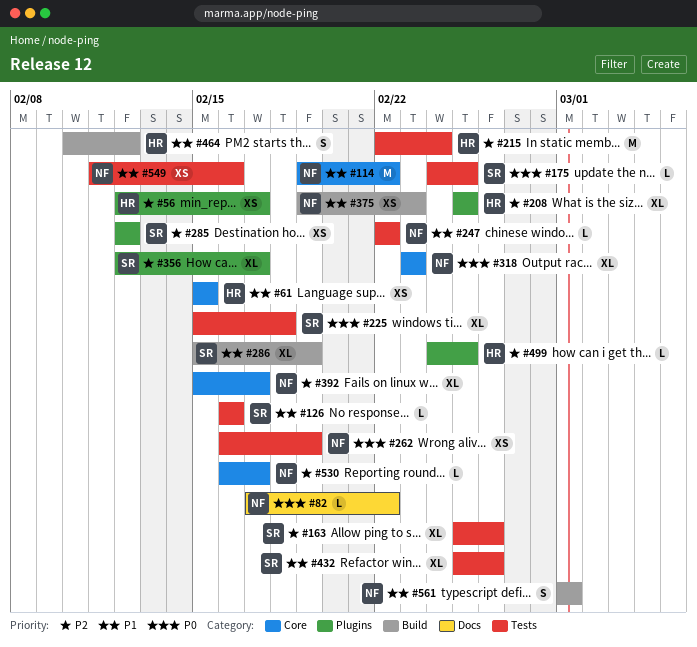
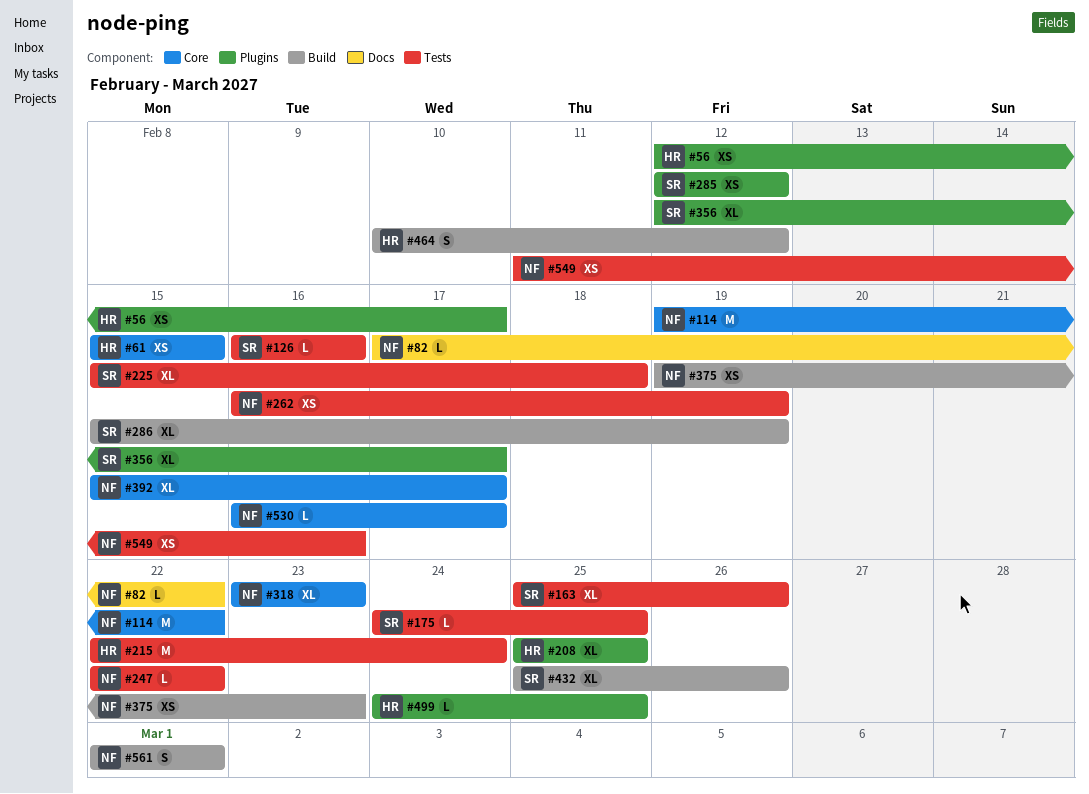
#432, label: Tests -> Build

